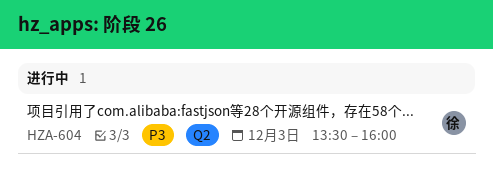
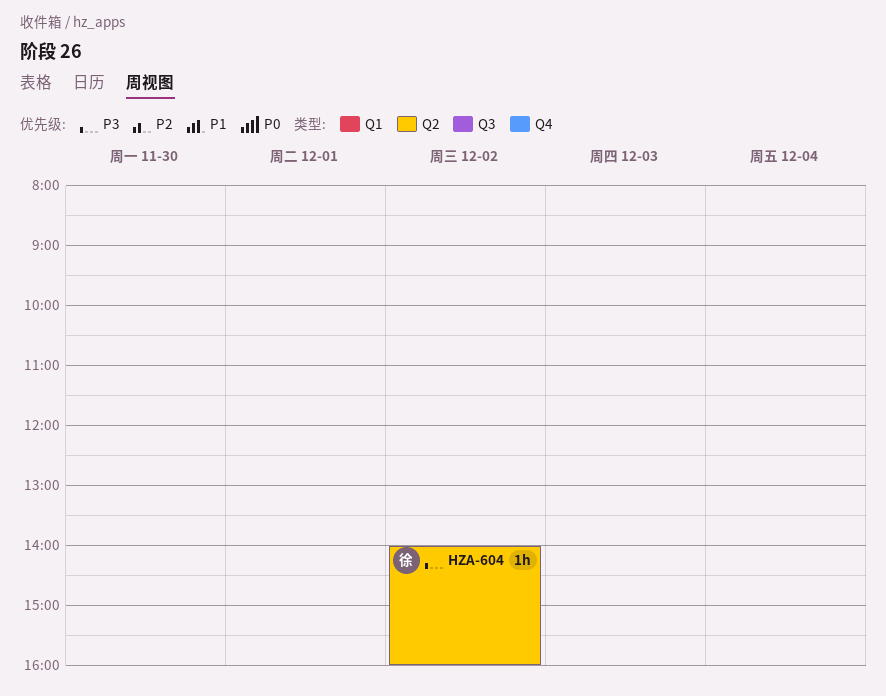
HZA-604, day: Dec 3 -> Dec 2
HZA-604, begins: 13:30 -> 14:00

